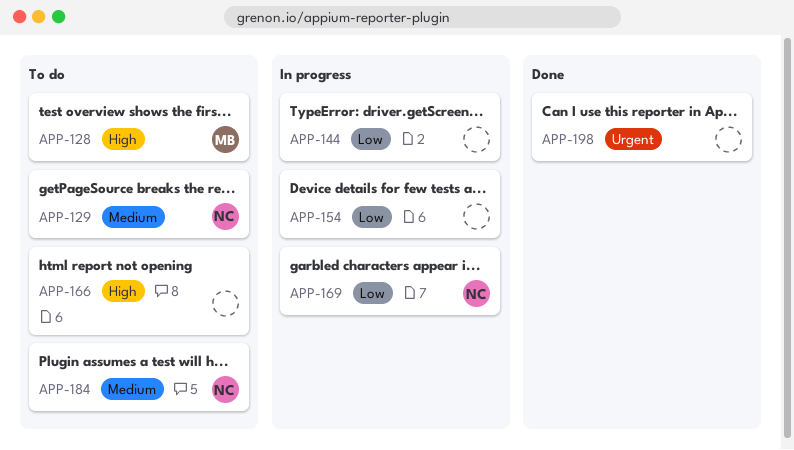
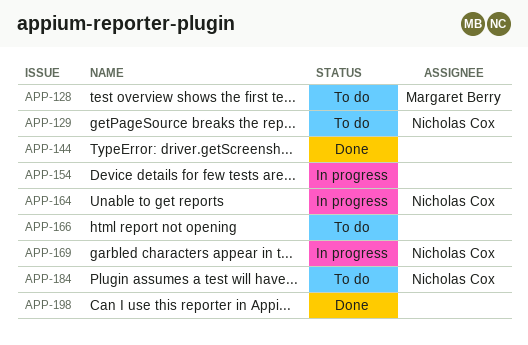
APP-144, status: In progress -> Done
APP-164: none -> present

